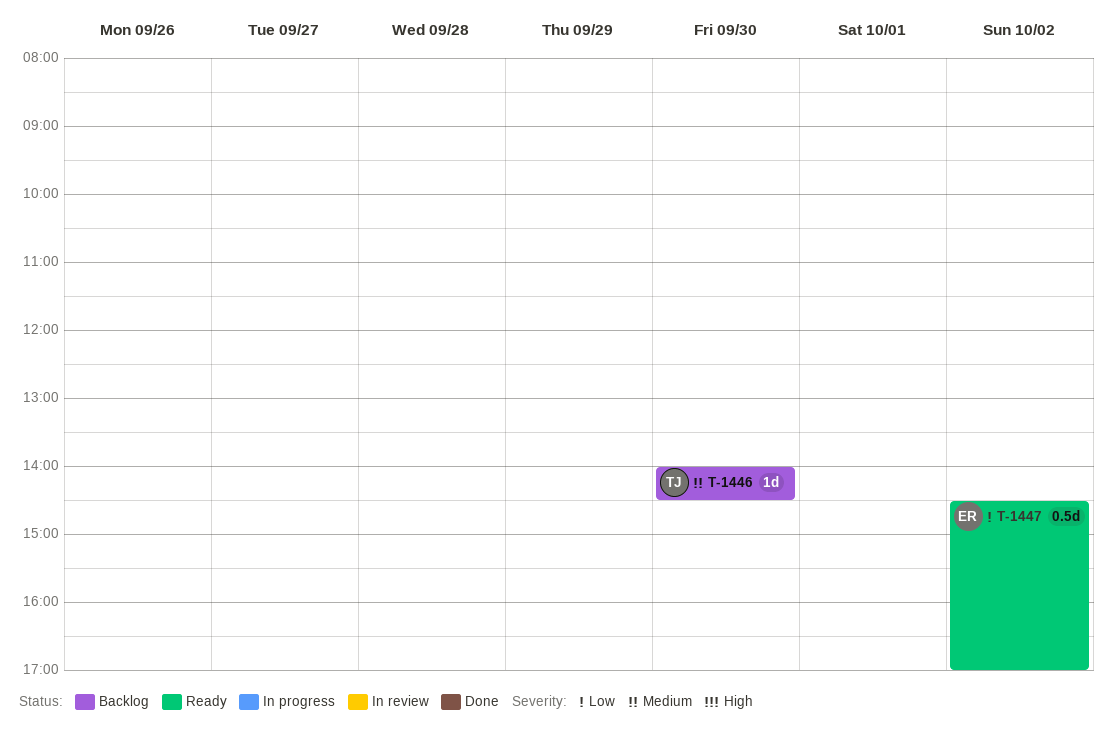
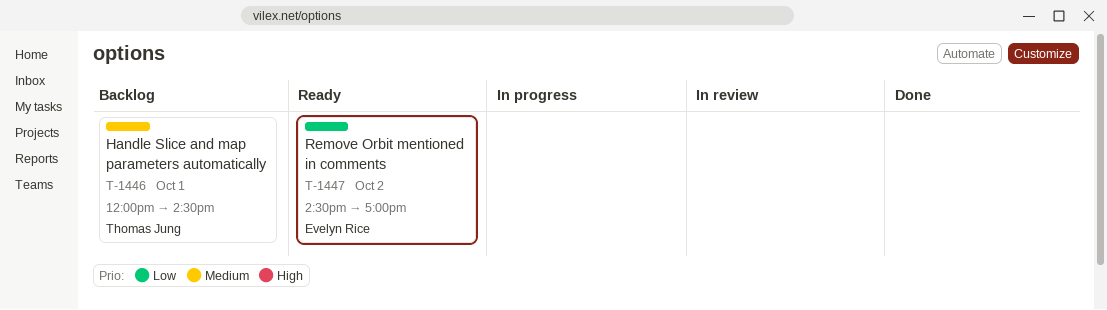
T-1446, day: Sep 30 -> Oct 1
T-1446, begins: 14:00 -> 12:00

